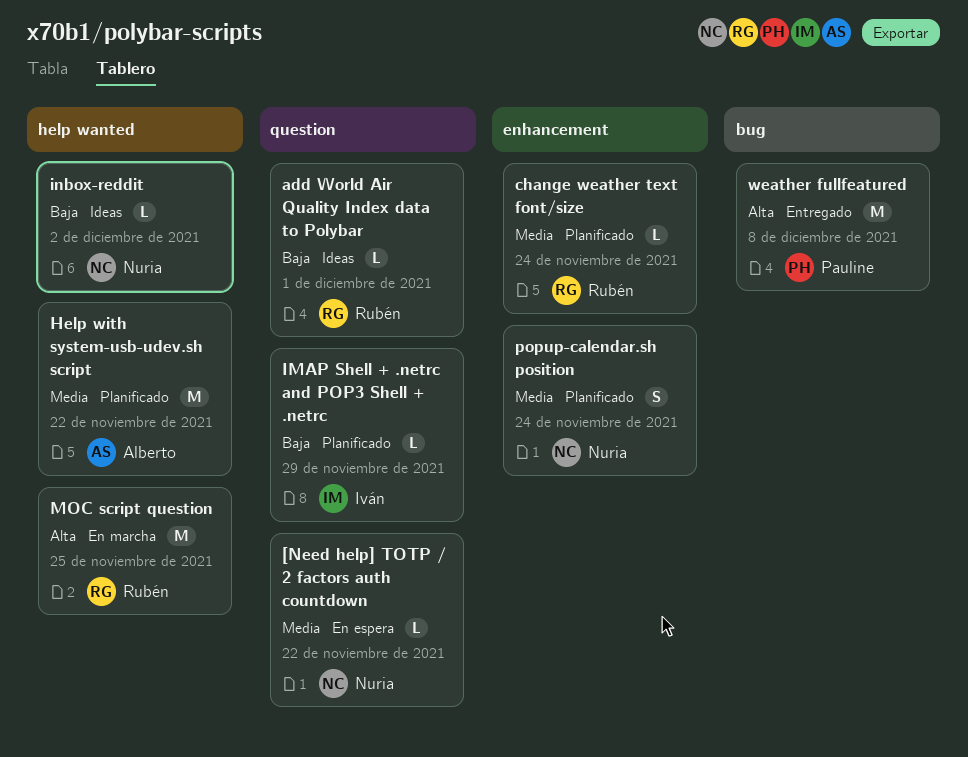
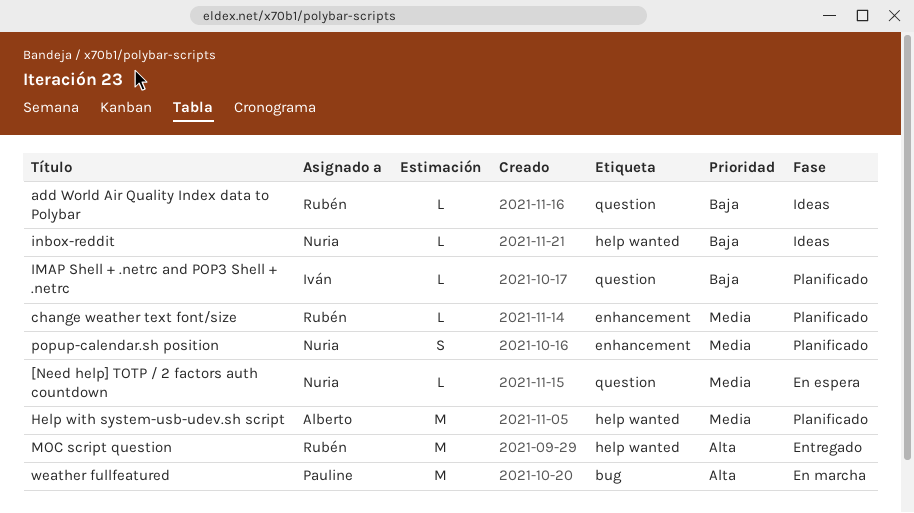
MOC script question, status: En marcha -> Entregado
weather fullfeatured, status: Entregado -> En marcha

